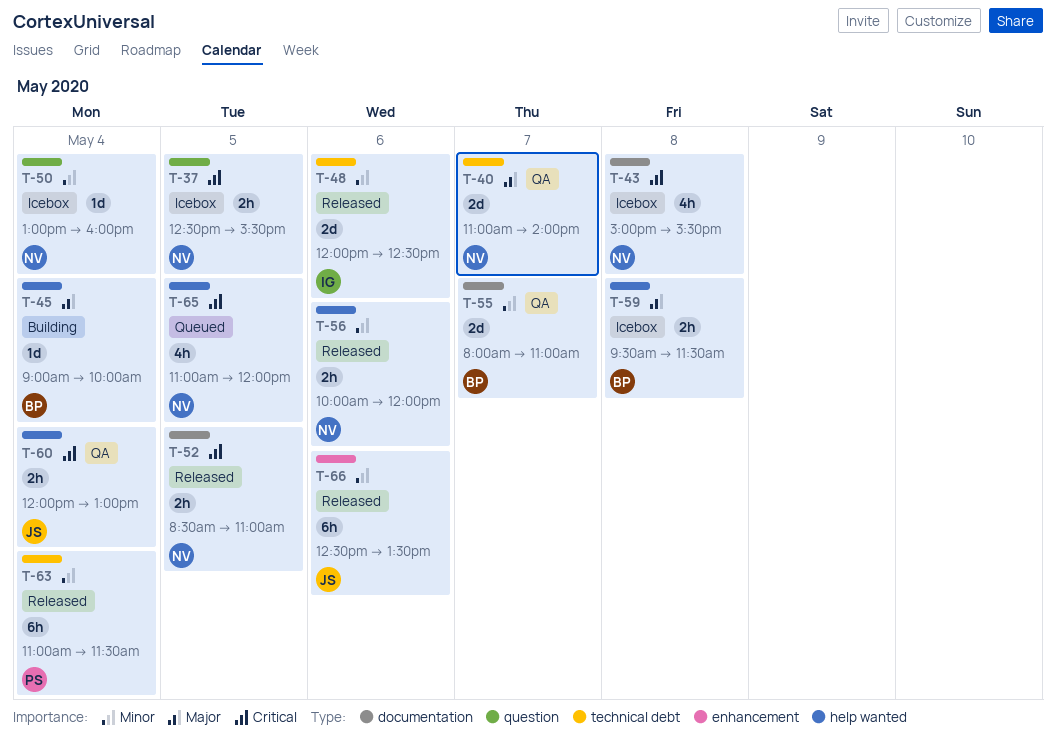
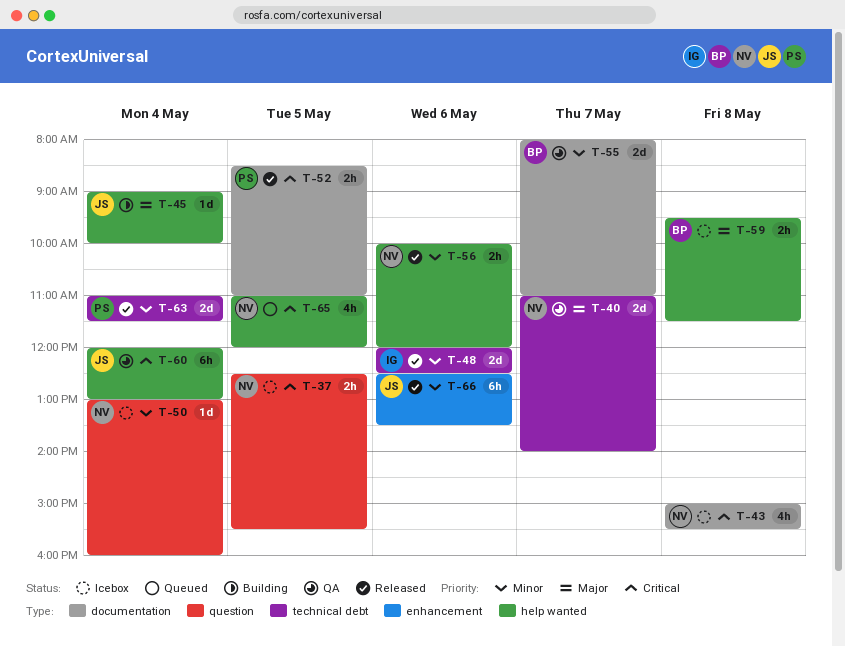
T-45, owner: BP -> JS
T-52, owner: NV -> PS
T-60, estimate: 2h -> 6h
T-63, estimate: 6h -> 2d

